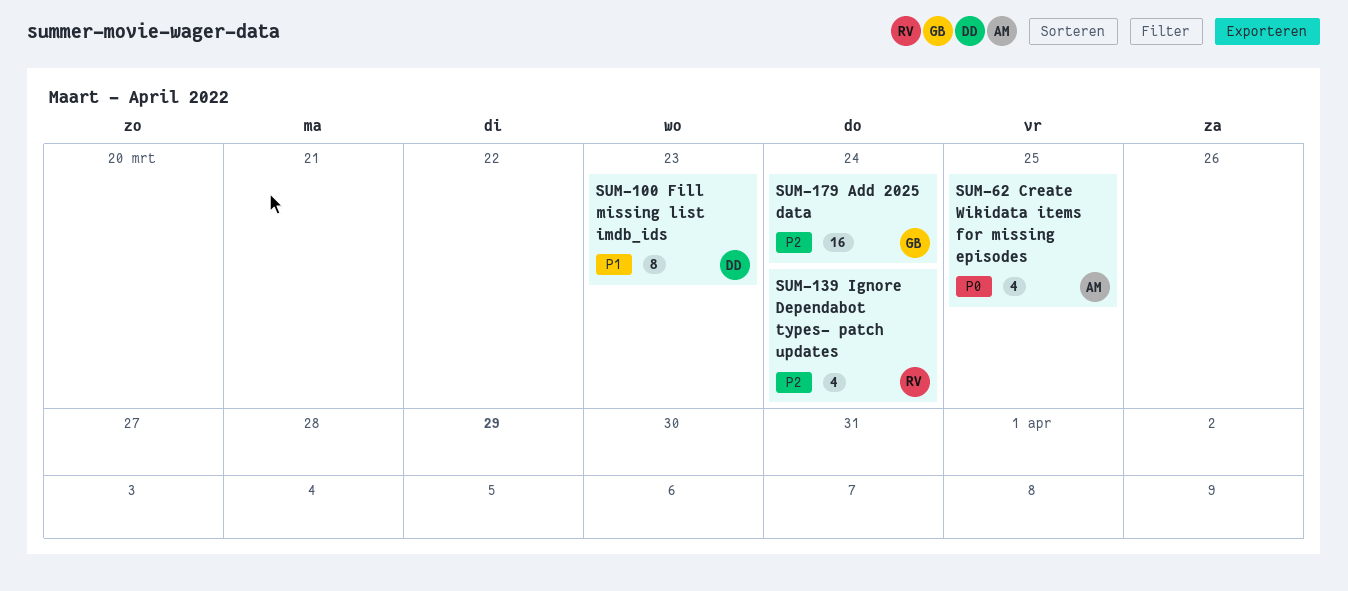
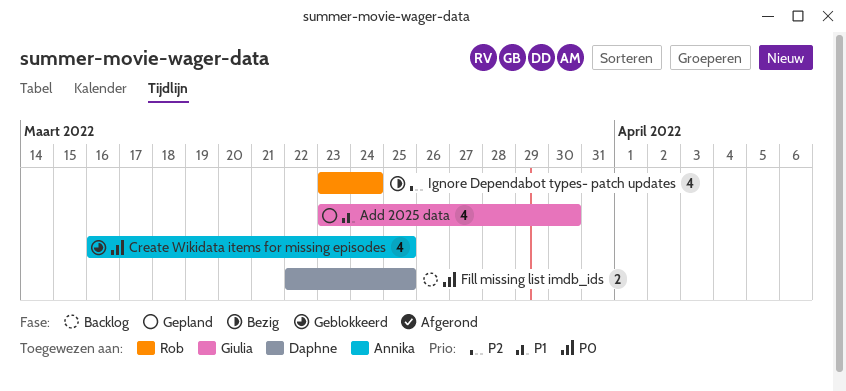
Add 2025 data, priority: P2 -> P1
Add 2025 data, estimate: 16 -> 4
Add 2025 data, due: Mar 24 -> Mar 30
Fill missing list imdb_ids, priority: P1 -> P0
Fill missing list imdb_ids, estimate: 8 -> 2
Fill missing list imdb_ids, due: Mar 23 -> Mar 25

